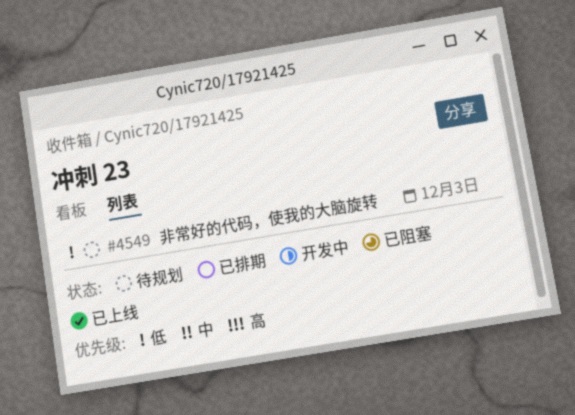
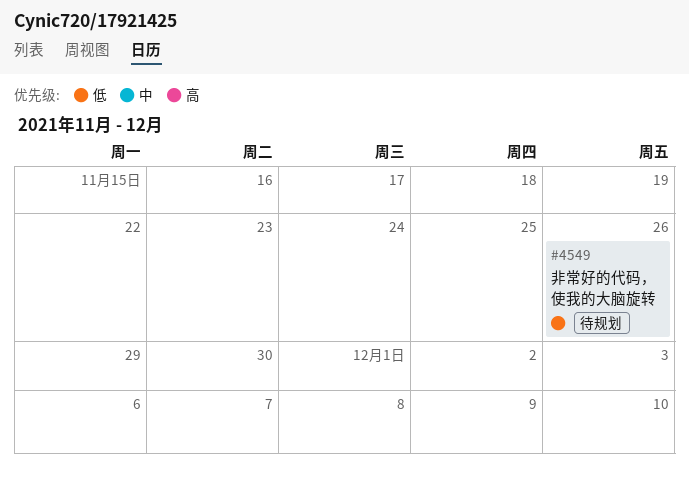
#4549, due: Dec 3 -> Nov 26

